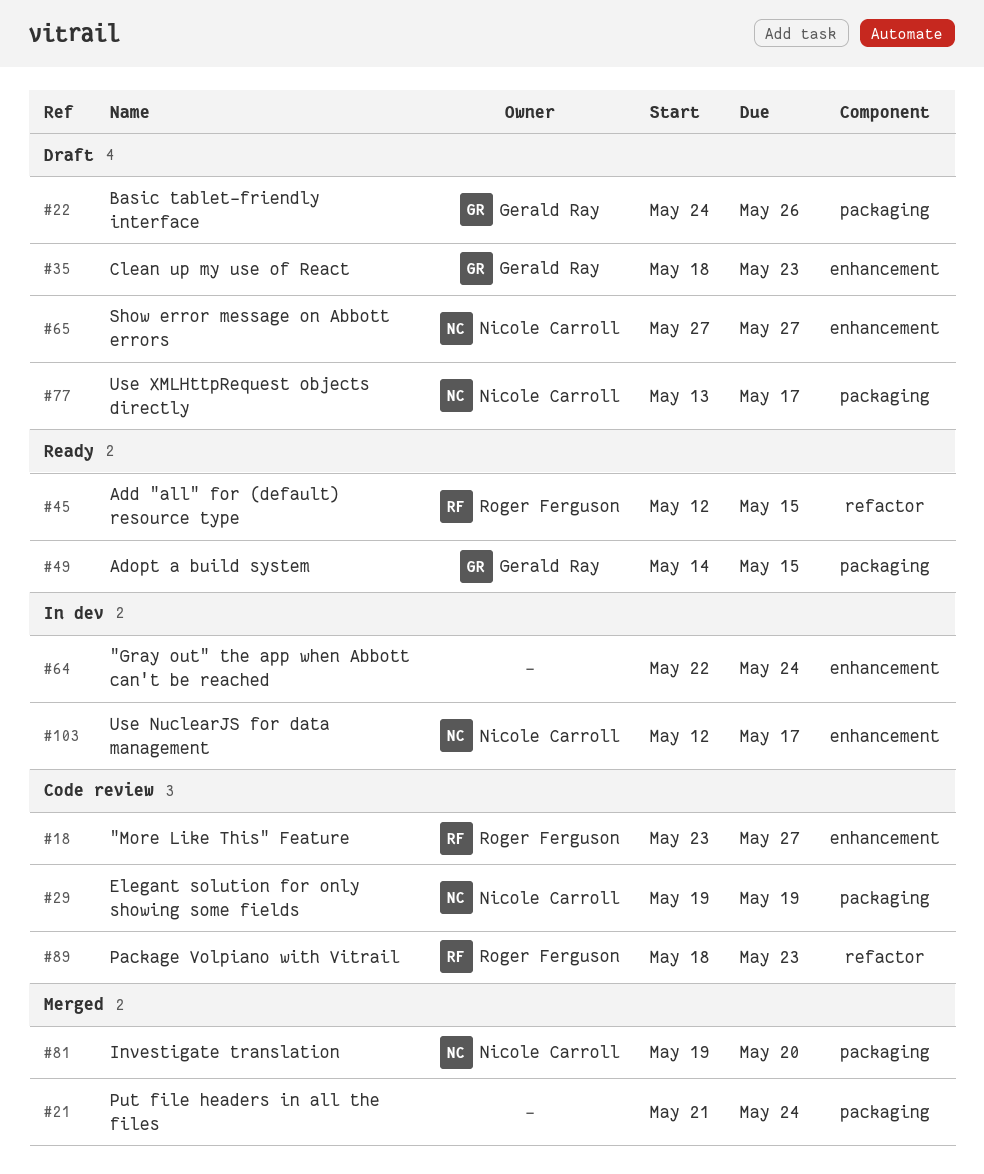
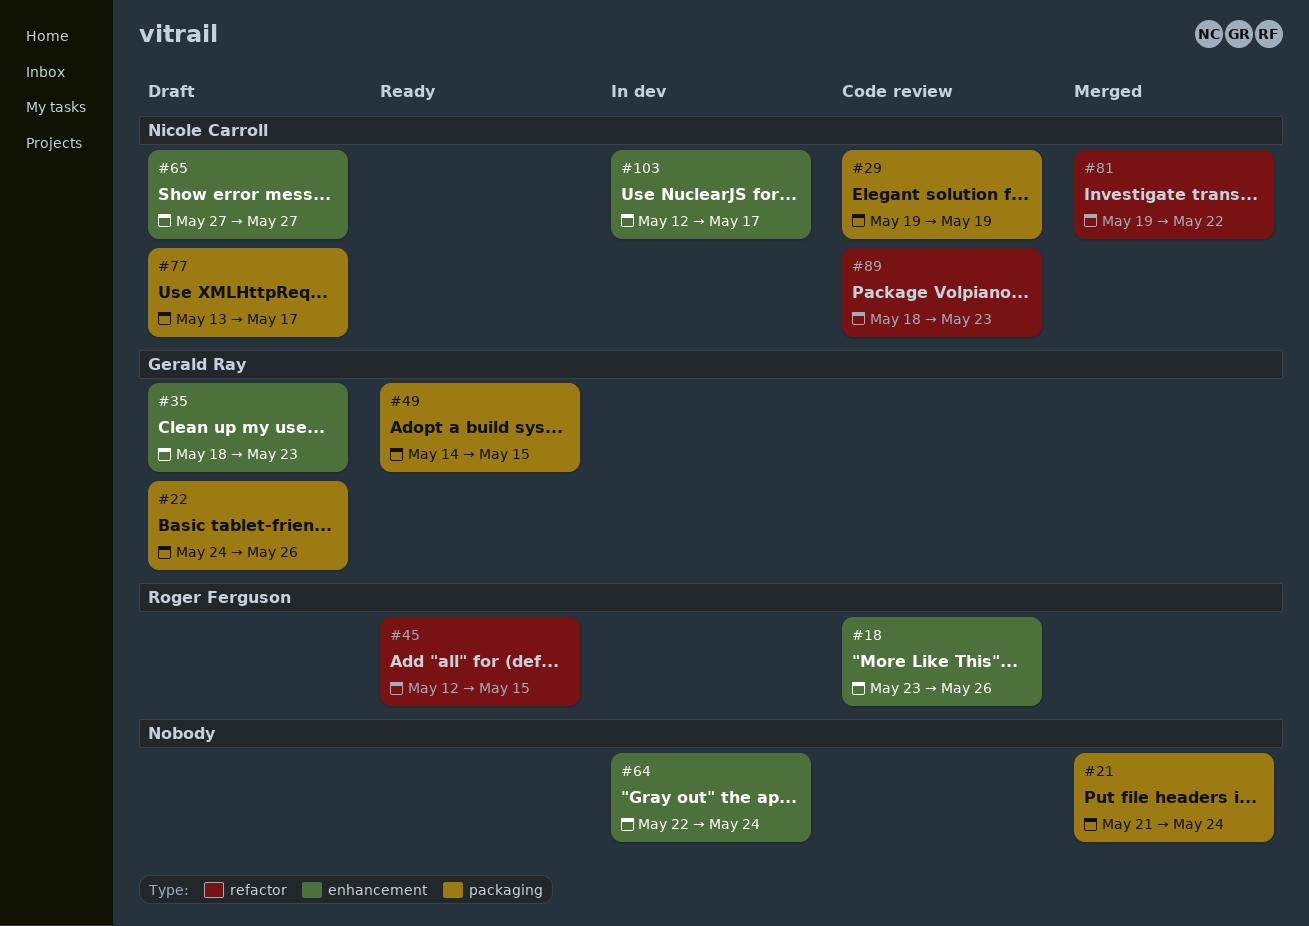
#18, due: May 27 -> May 26
#81, label: packaging -> refactor
#81, due: May 20 -> May 22
#89, owner: Roger Ferguson -> Nicole Carroll

